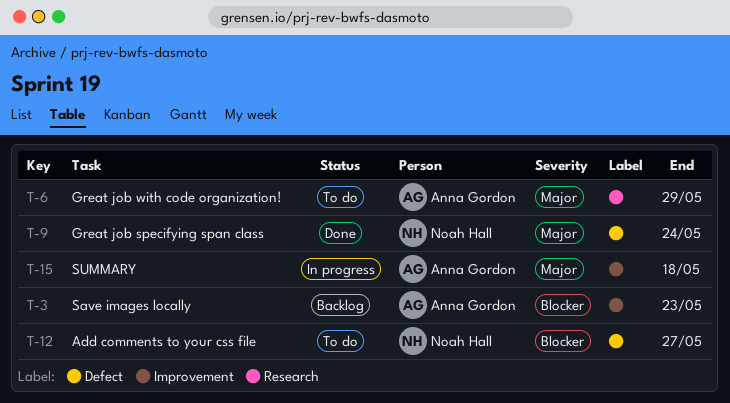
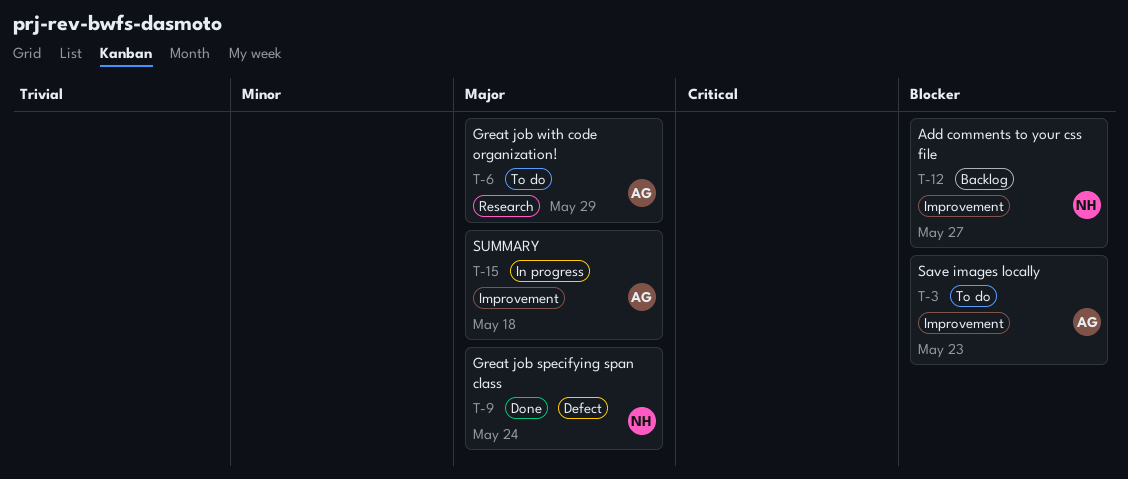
T-3, status: Backlog -> To do
T-12, status: To do -> Backlog
T-12, label: Defect -> Improvement

